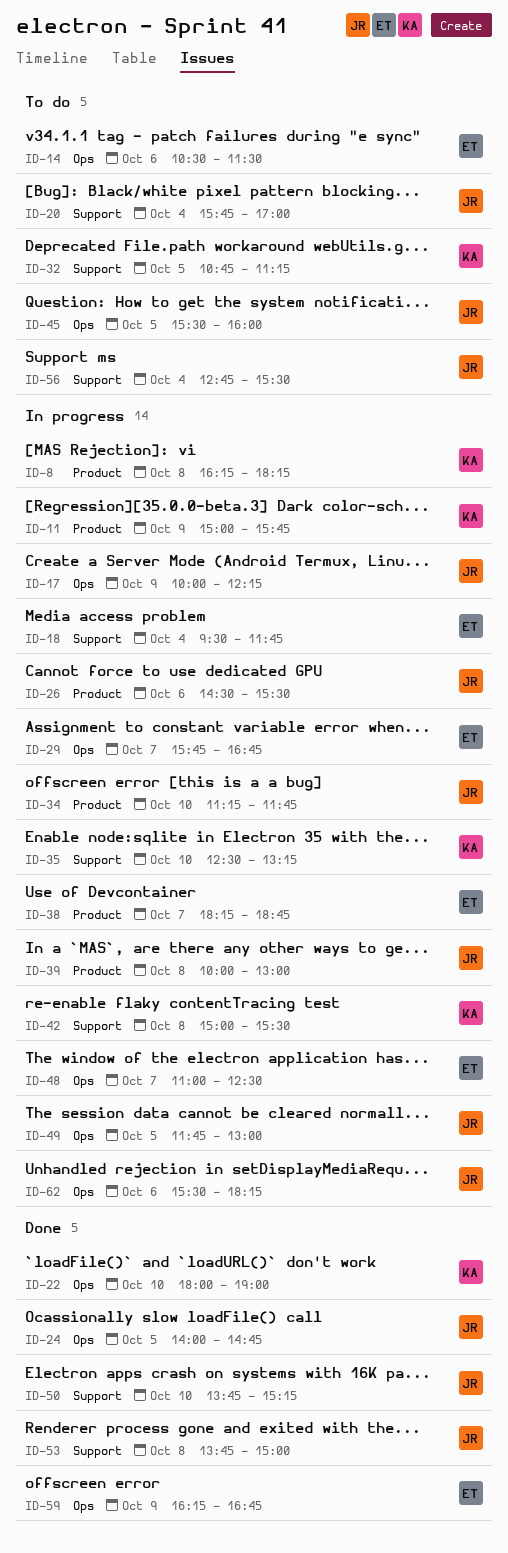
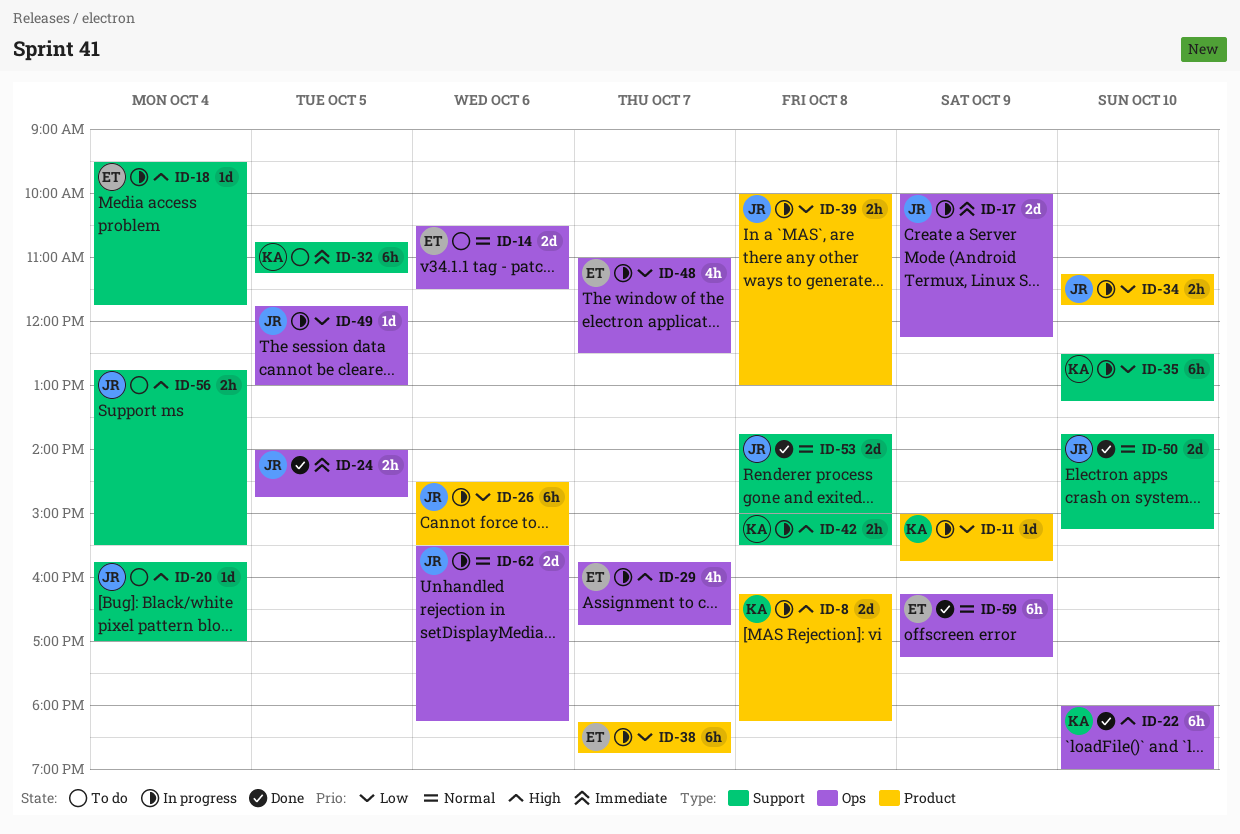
ID-45: present -> none
ID-59, ends: 16:45 -> 17:15

